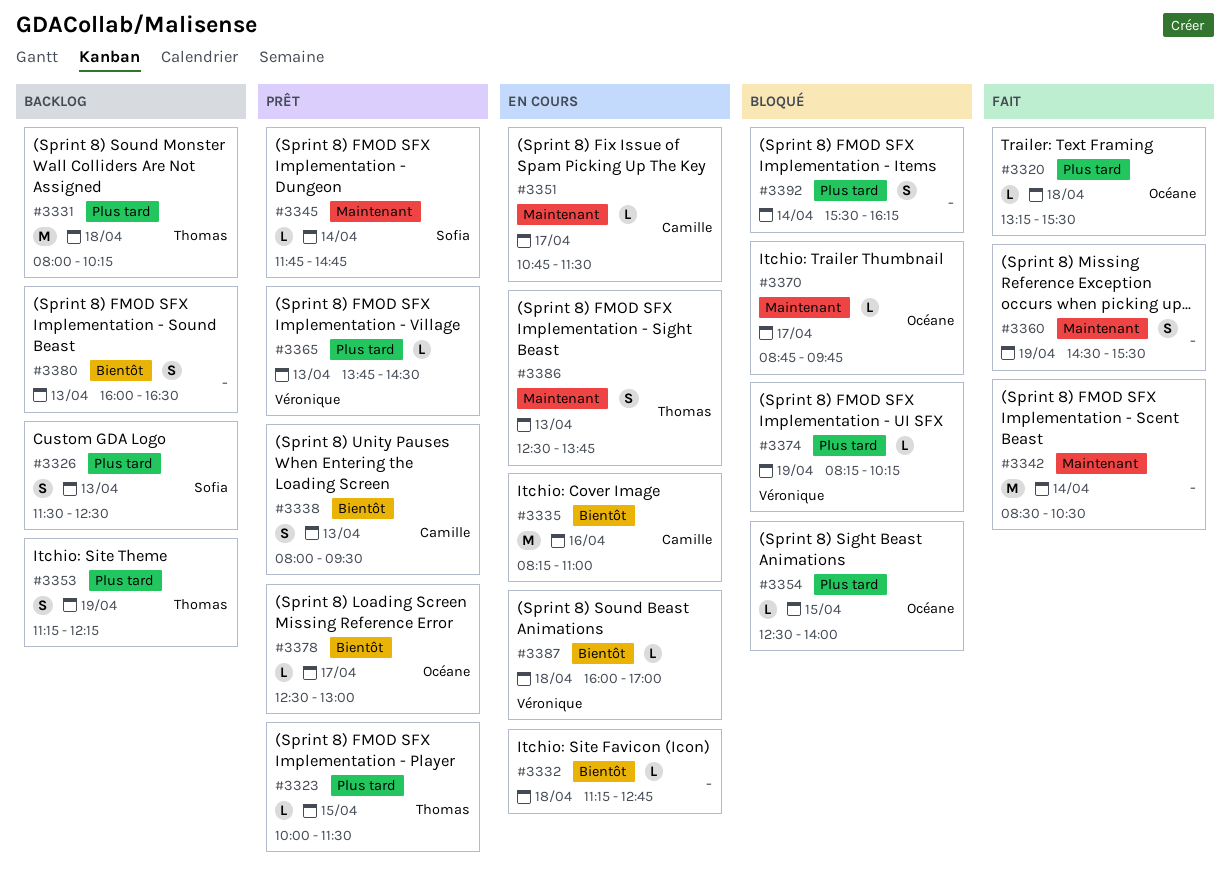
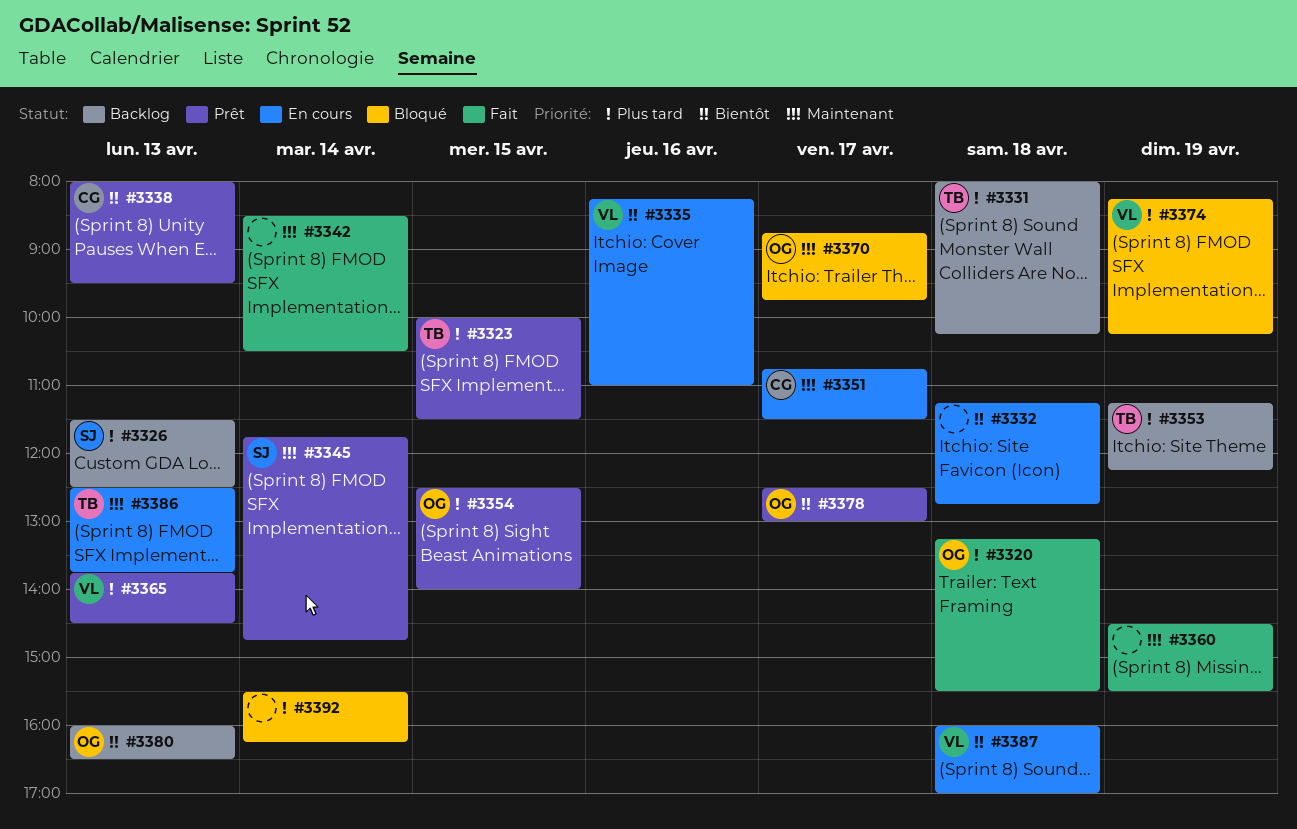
#3335, owner: Camille -> Véronique
#3354, status: Bloqué -> Prêt
#3380, owner: none -> Océane

